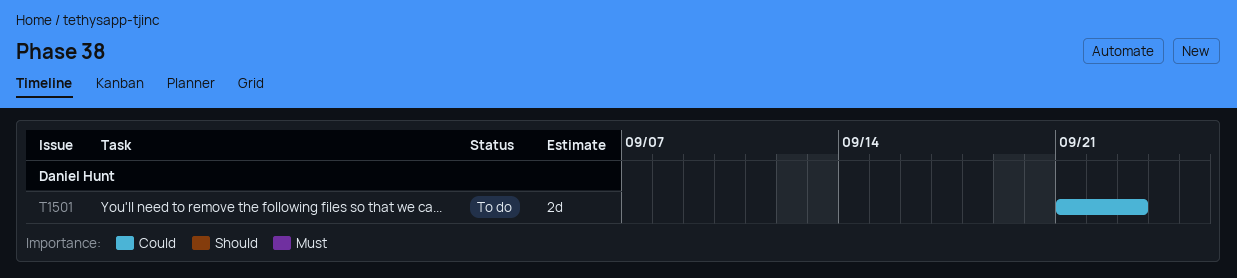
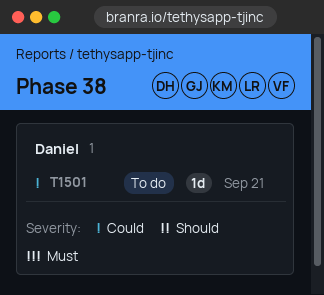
T1501, estimate: 2d -> 1d
T1501, due: Sep 23 -> Sep 21

